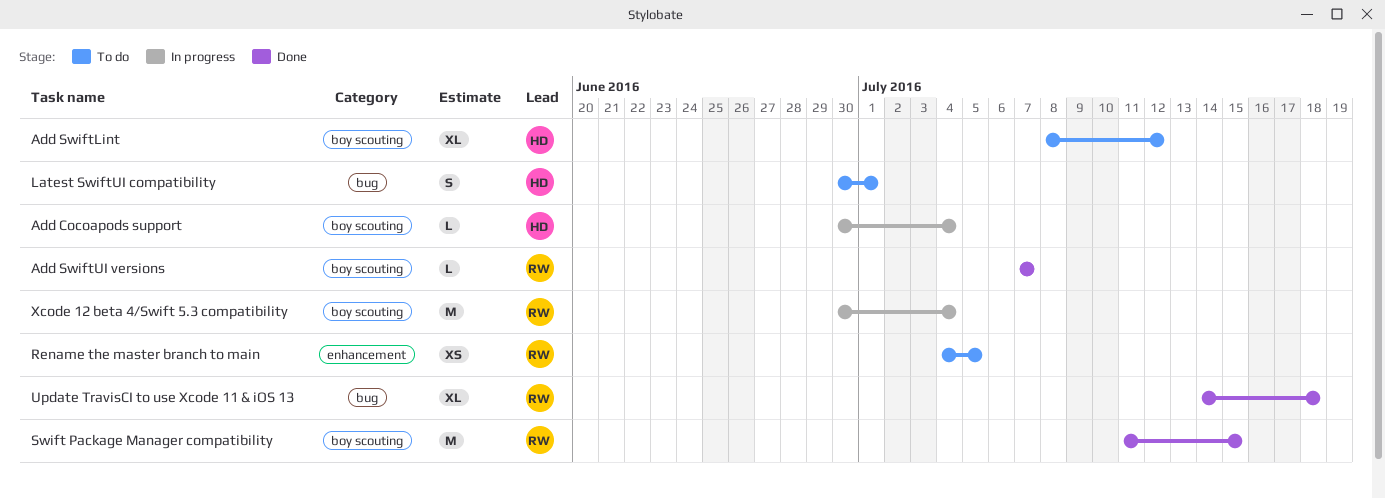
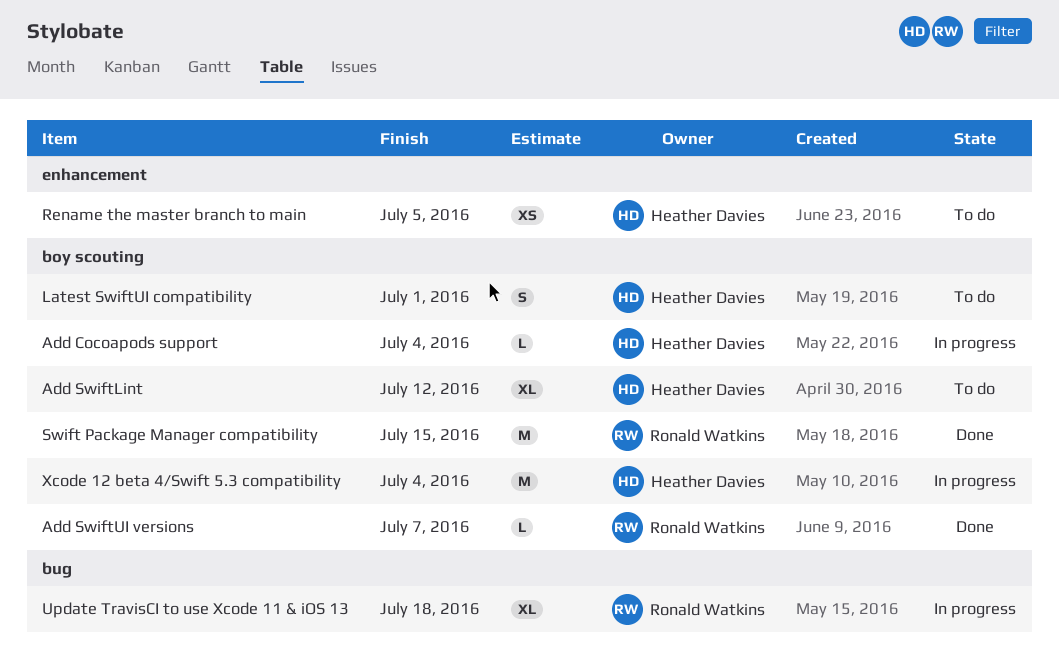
Latest SwiftUI compatibility, label: bug -> boy scouting
Rename the master branch to main, owner: Ronald Watkins -> Heather Davies
Update TravisCI to use Xcode 11 & iOS 13, status: Done -> In progress
Xcode 12 beta 4/Swift 5.3 compatibility, owner: Ronald Watkins -> Heather Davies

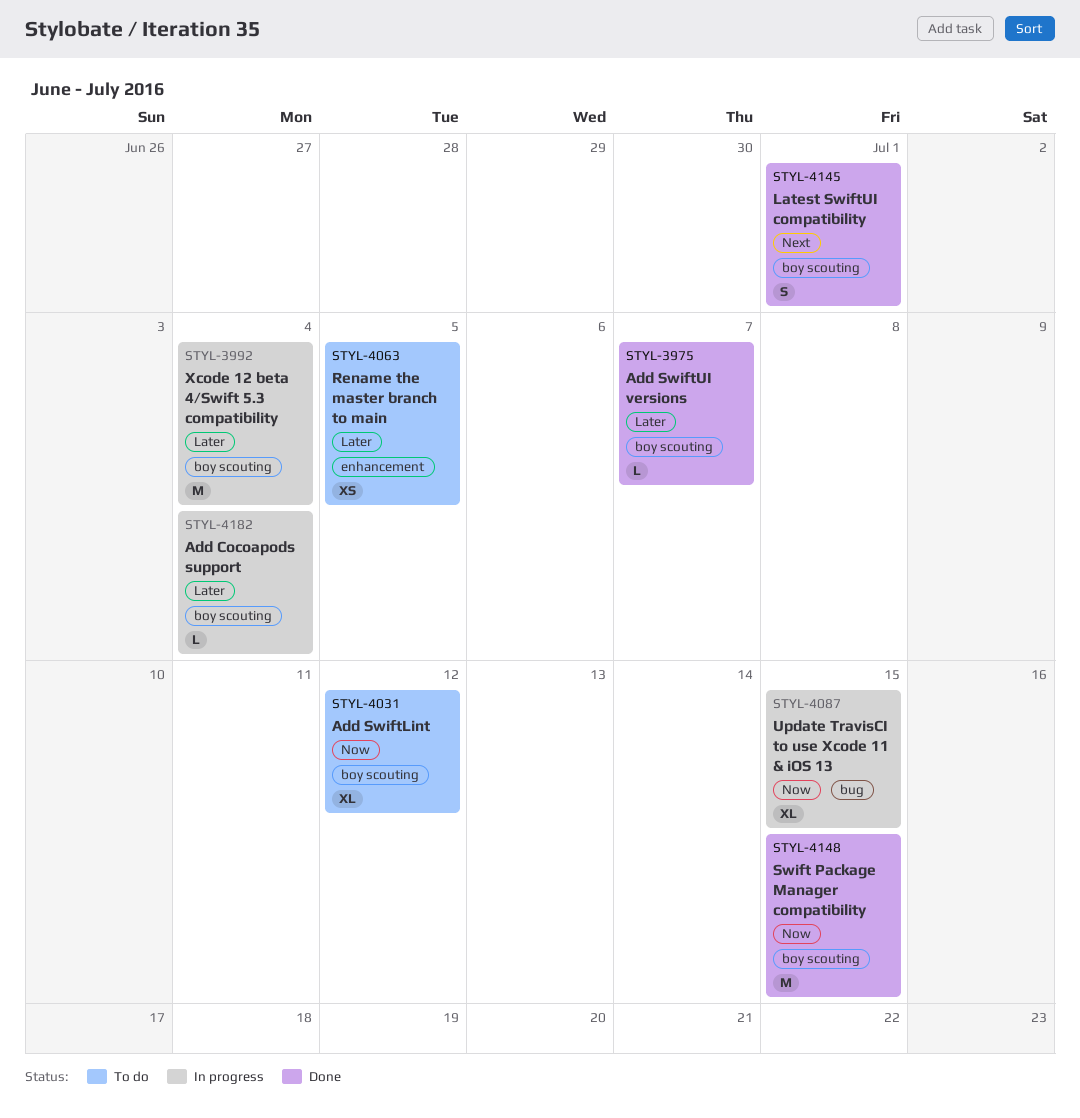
Latest SwiftUI compatibility, status: To do -> Done
Update TravisCI to use Xcode 11 & iOS 13, due: Jul 18 -> Jul 15

